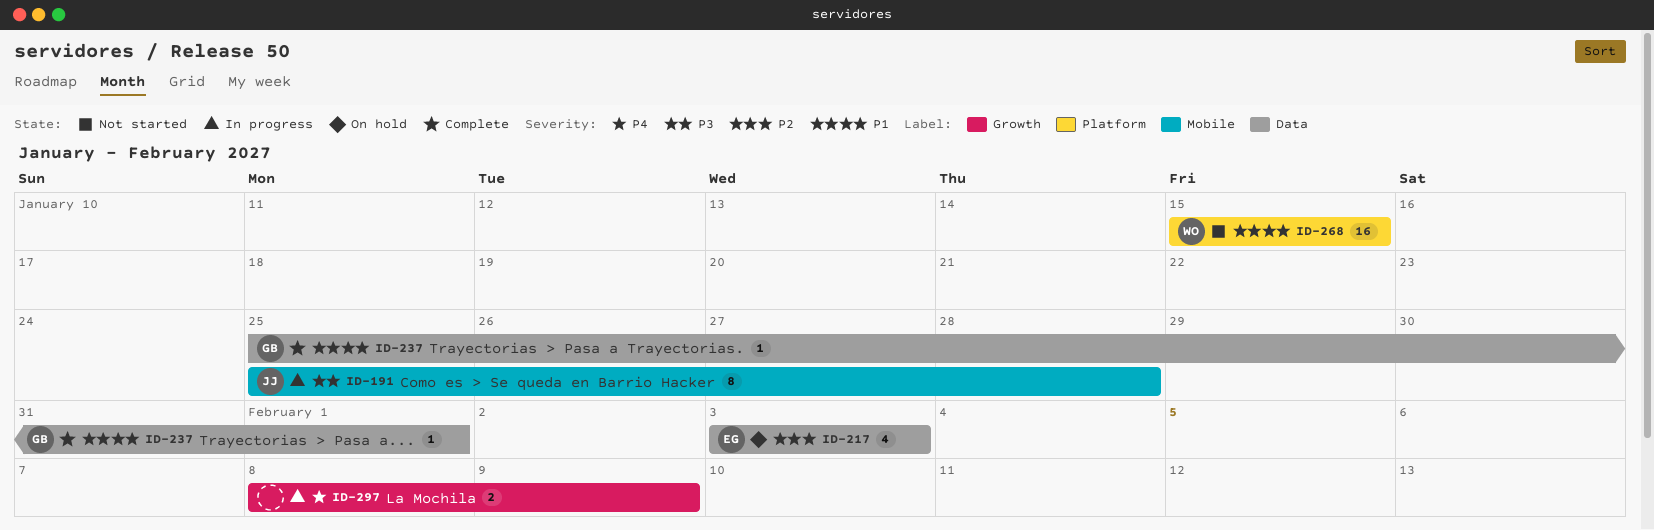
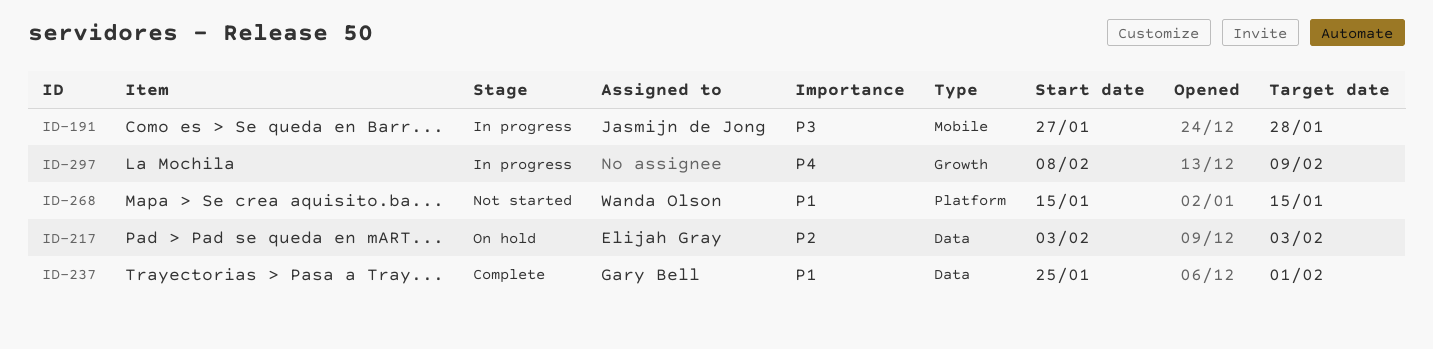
ID-191, start: Jan 25 -> Jan 27

